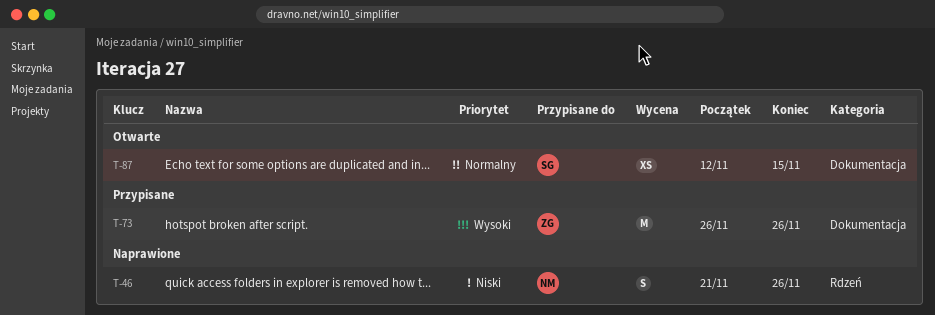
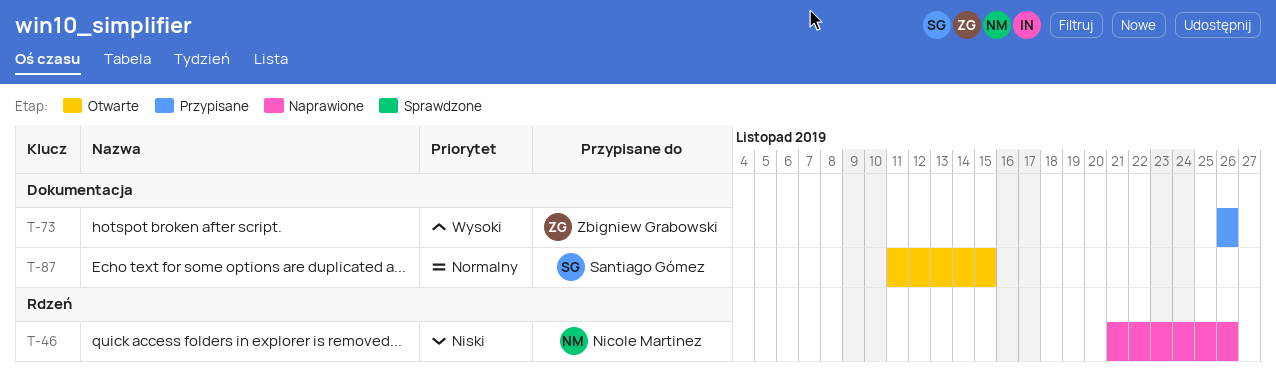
T-87, start: Nov 12 -> Nov 11

